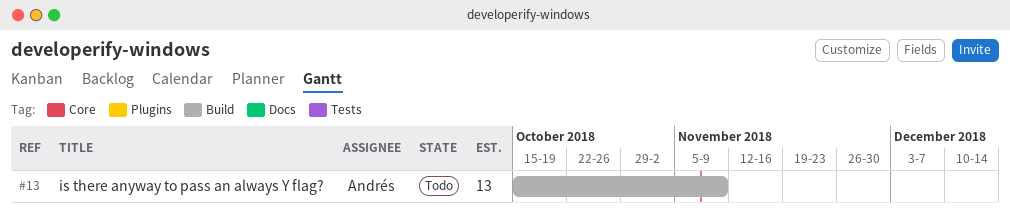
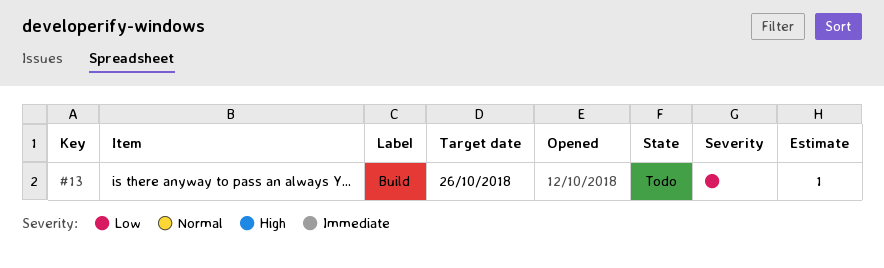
#13, estimate: 13 -> 1
#13, due: Nov 9 -> Oct 26

